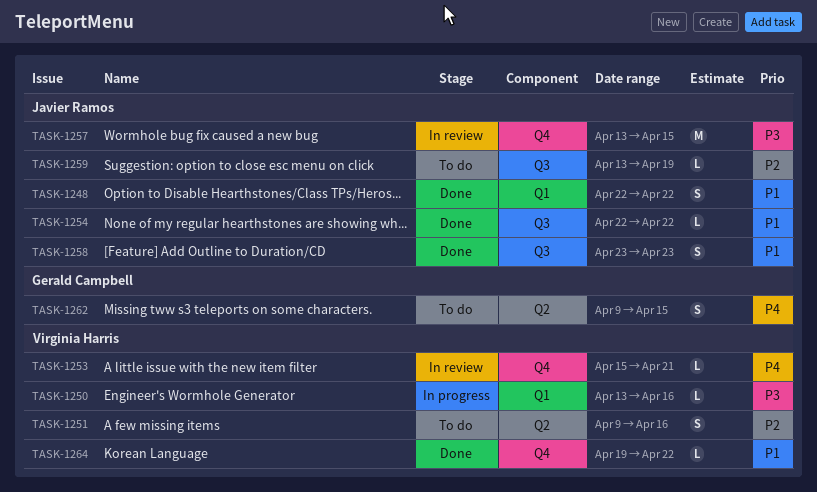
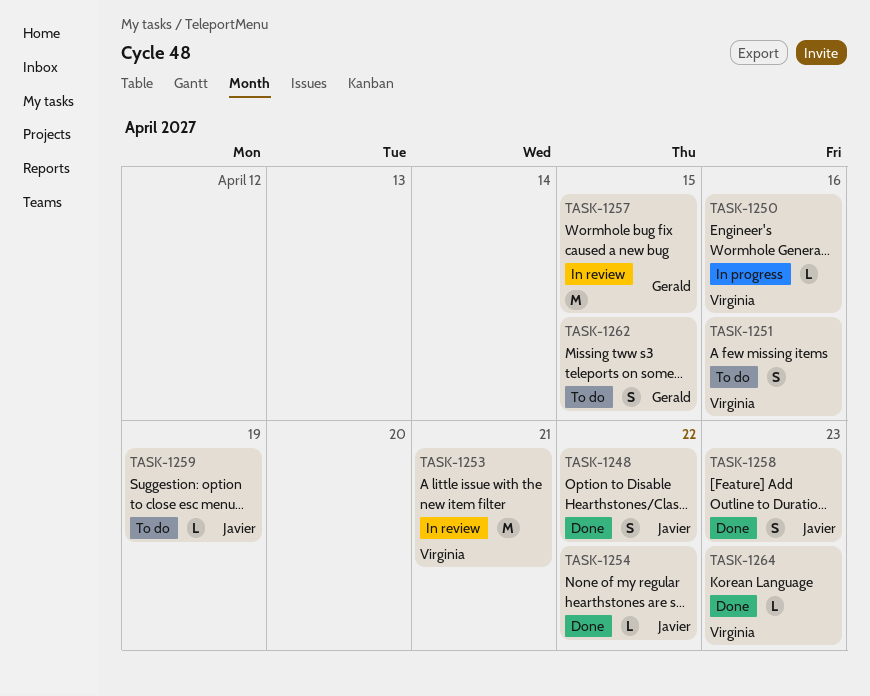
TASK-1253, estimate: L -> M
TASK-1257, owner: Javier Ramos -> Gerald Campbell
TASK-1264, due: Apr 22 -> Apr 23

